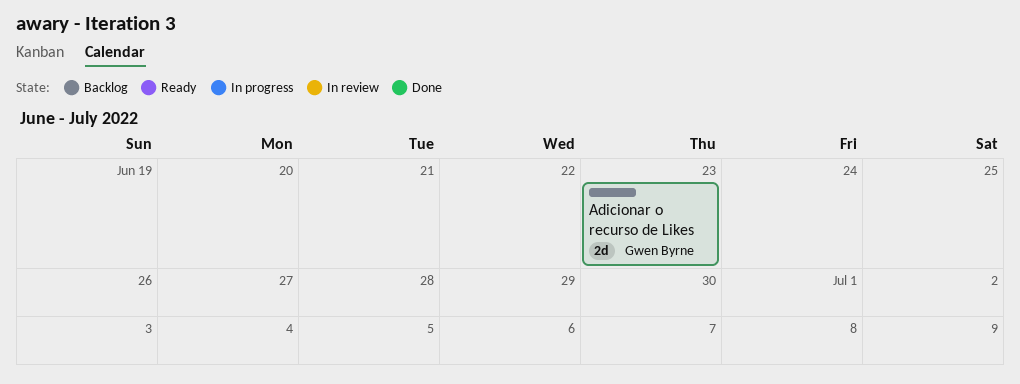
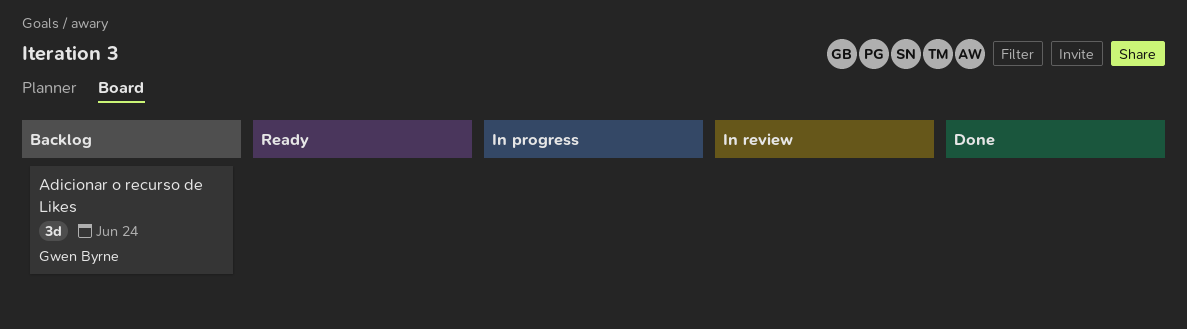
Adicionar o recurso de Likes, estimate: 2d -> 3d
Adicionar o recurso de Likes, due: Jun 23 -> Jun 24

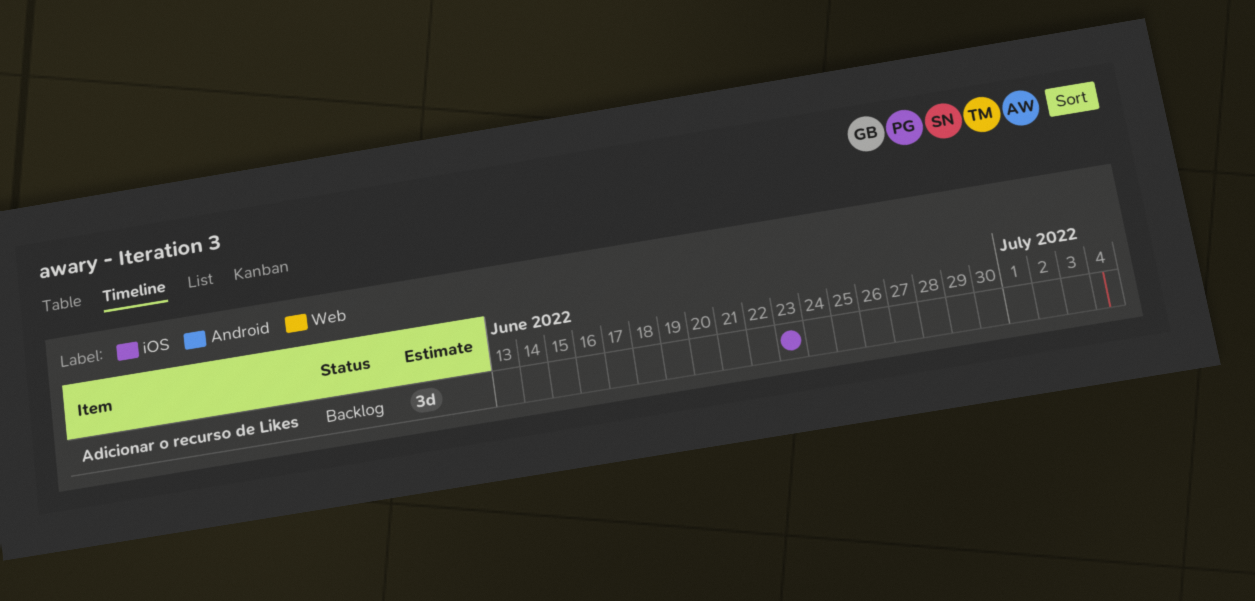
Adicionar o recurso de Likes, due: Jun 24 -> Jun 23

